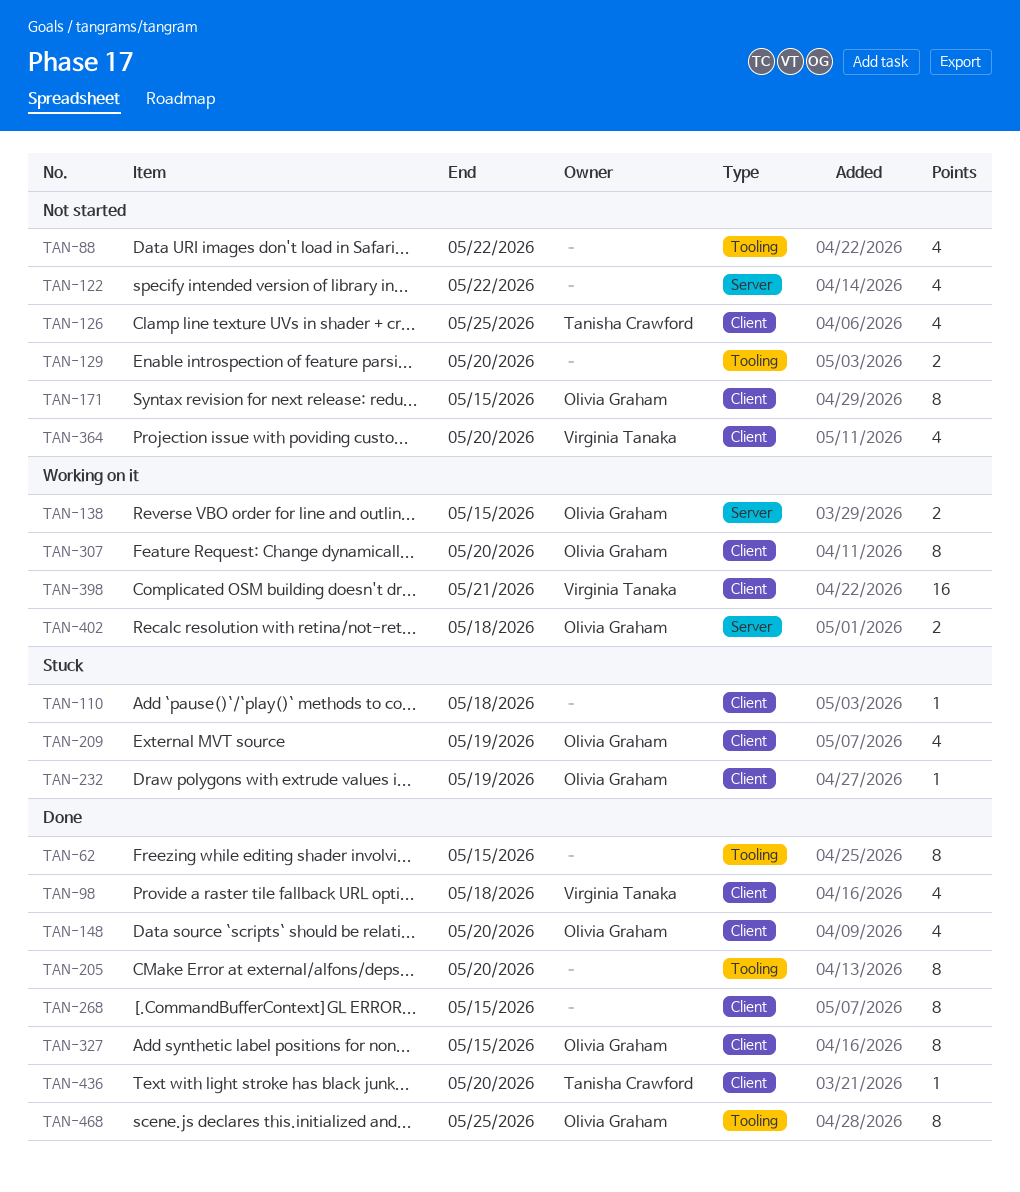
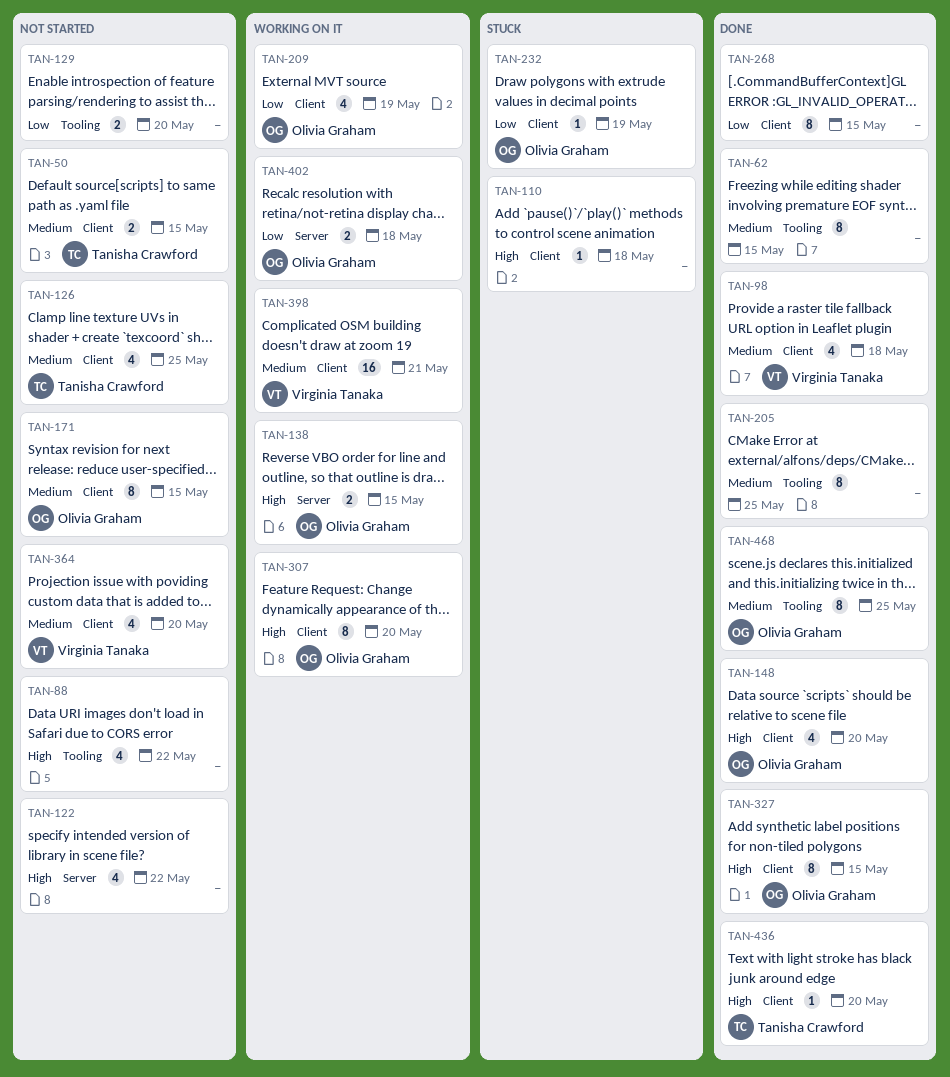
TAN-50: none -> present
TAN-205, due: May 20 -> May 25
TAN-209, status: Stuck -> Working on it

